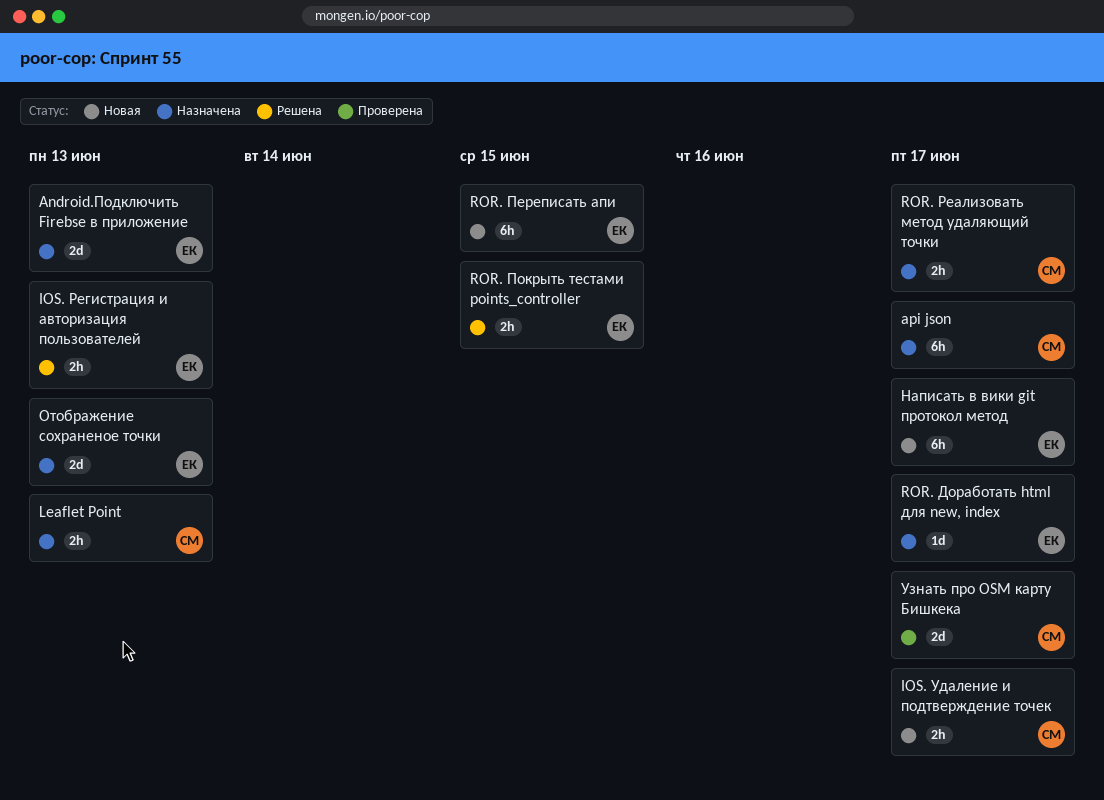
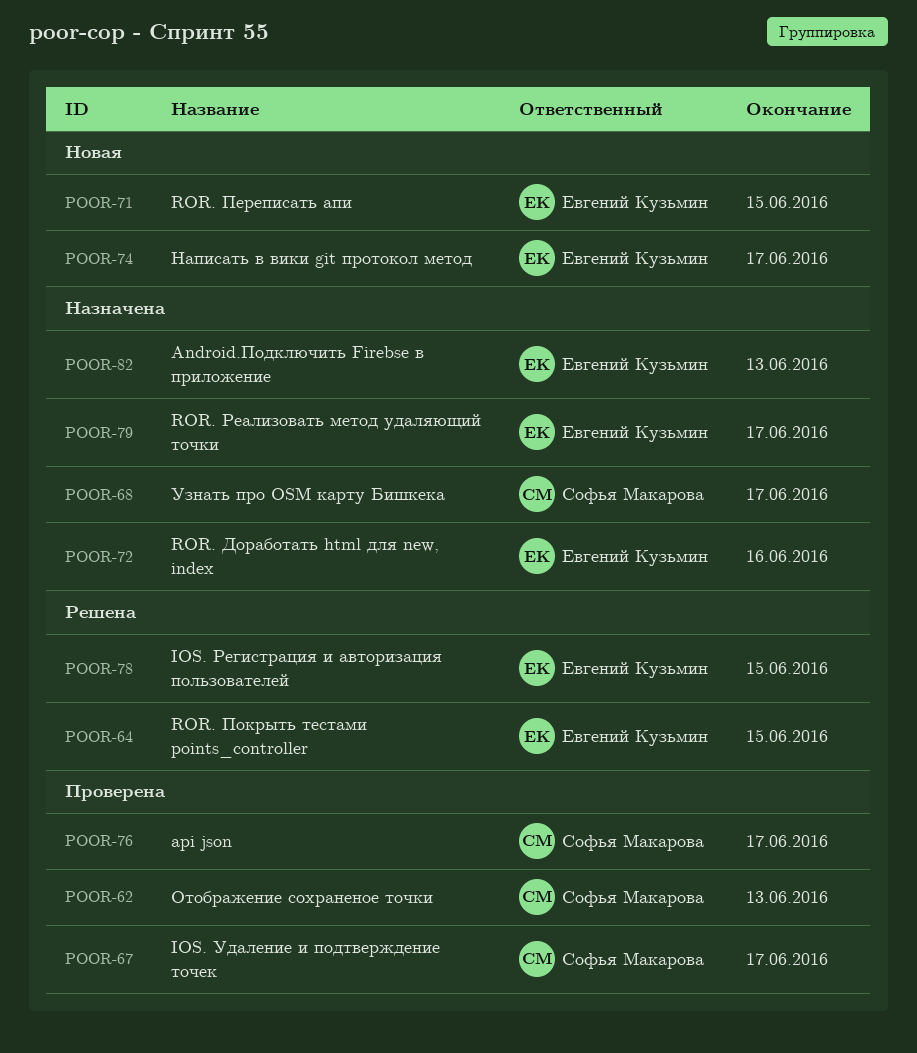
api json, status: Назначена -> Проверена
IOS. Регистрация и авторизация пользователей, due: Jun 13 -> Jun 15
IOS. Удаление и подтверждение точек, status: Новая -> Проверена
Leaflet Point: present -> none
ROR. Доработать html для new, index, due: Jun 17 -> Jun 16
ROR. Реализовать метод удаляющий точки, owner: Софья Макарова -> Евгений Кузьмин
Отображение сохраненое точки, status: Назначена -> Проверена
Отображение сохраненое точки, owner: Евгений Кузьмин -> Софья Макарова
Узнать про OSM карту Бишкека, status: Проверена -> Назначена

